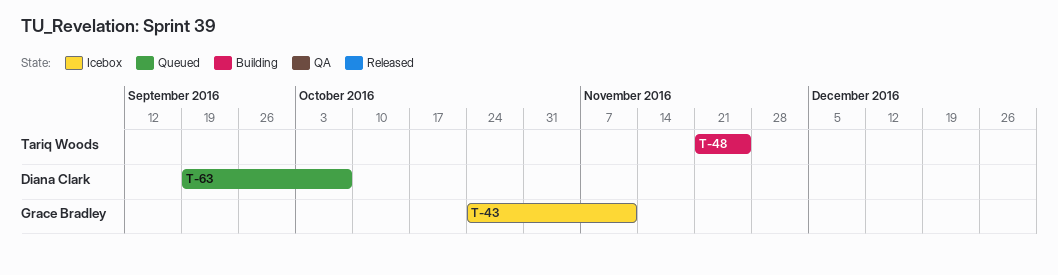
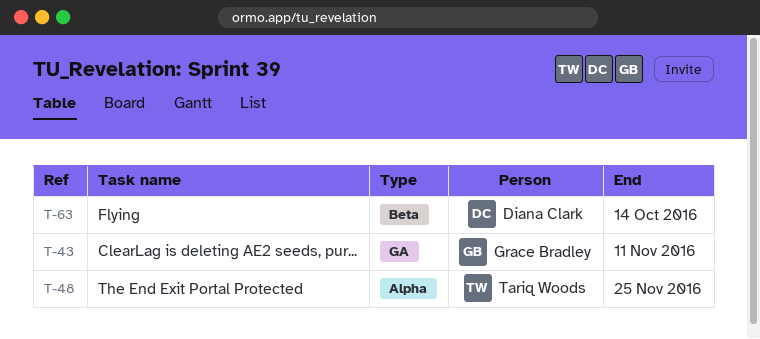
T-63, due: Oct 7 -> Oct 14

